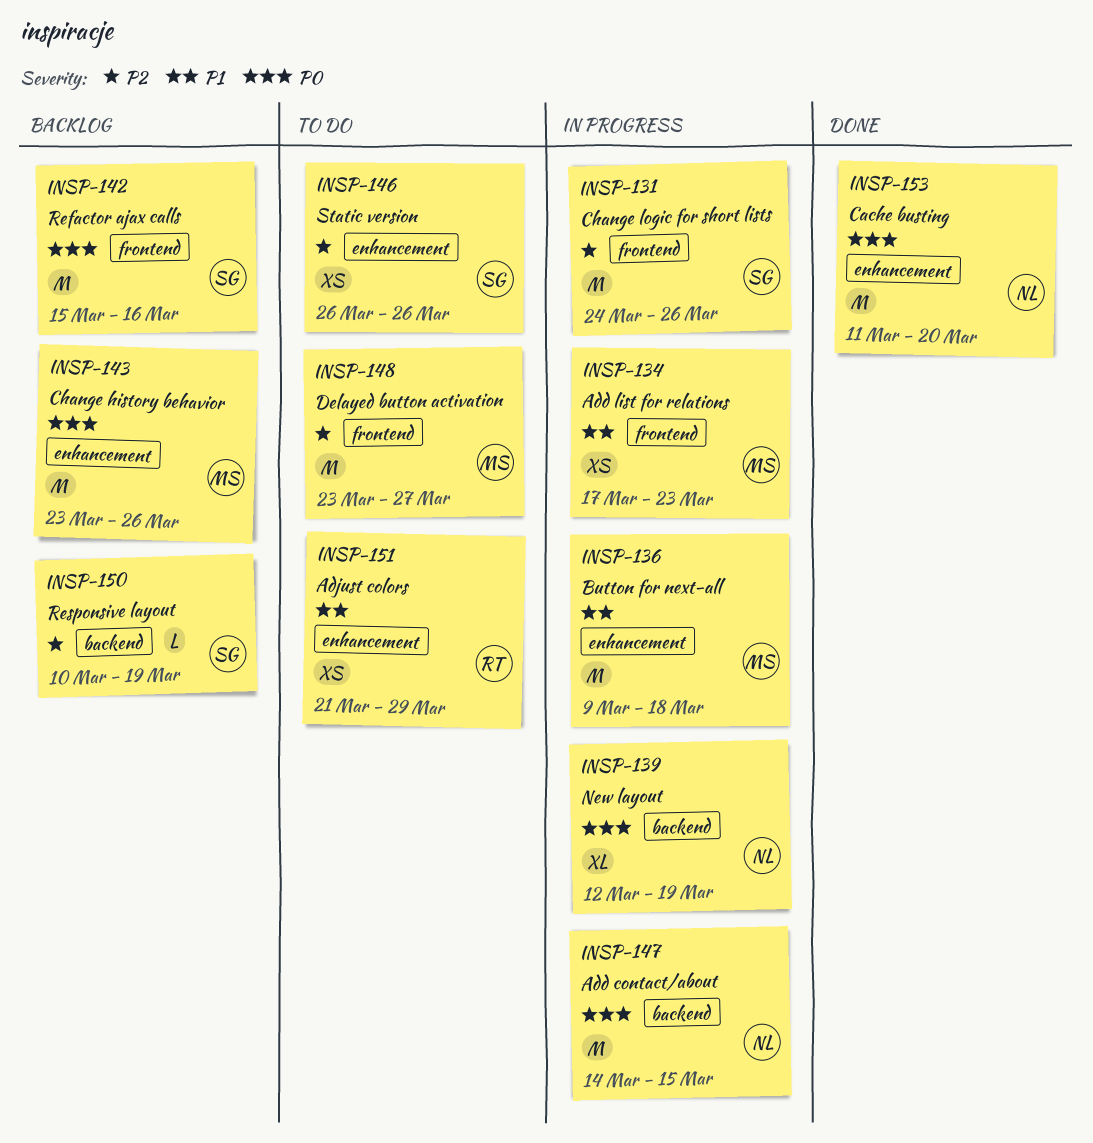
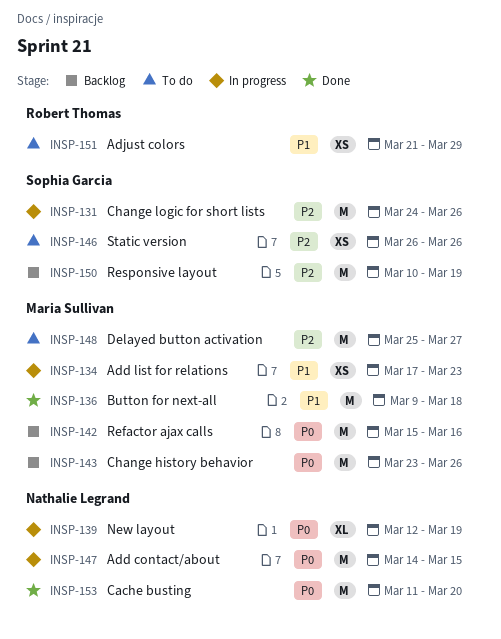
INSP-136, status: In progress -> Done
INSP-142, owner: Sophia Garcia -> Maria Sullivan
INSP-148, start: Mar 23 -> Mar 25
INSP-150, estimate: L -> M

